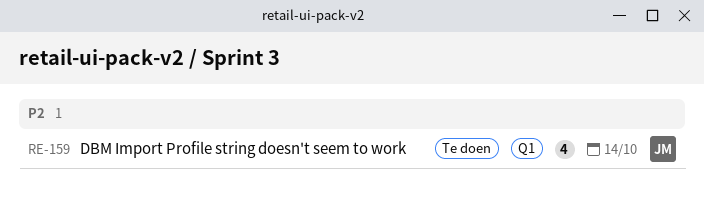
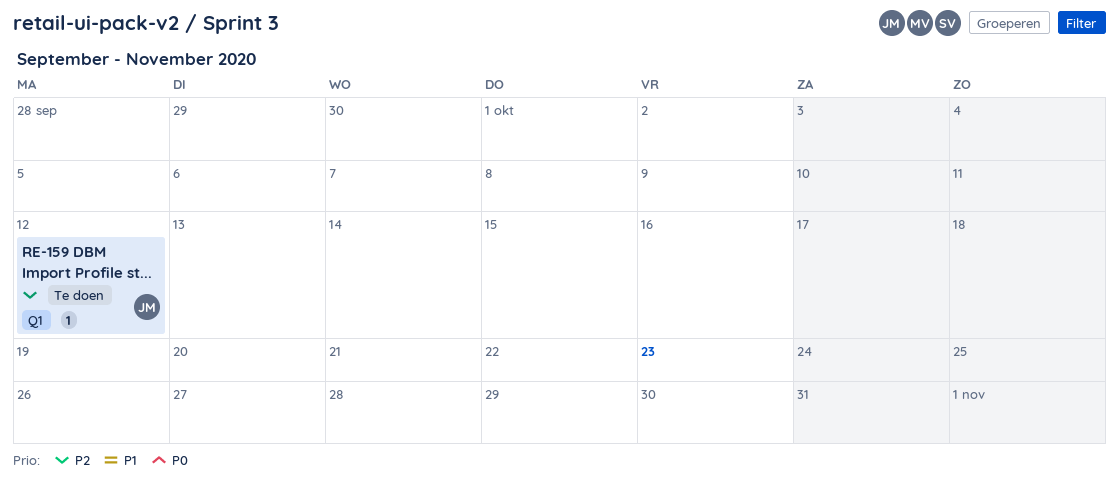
RE-159, estimate: 4 -> 1
RE-159, due: Oct 14 -> Oct 12

